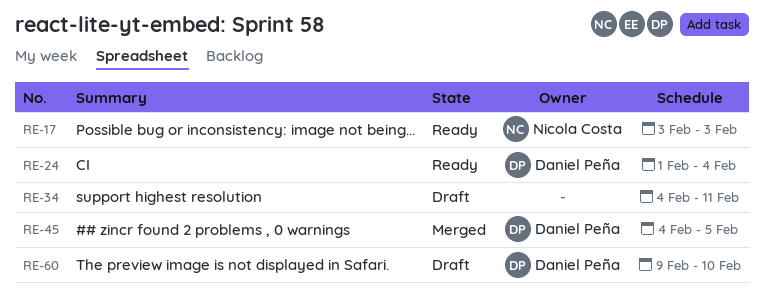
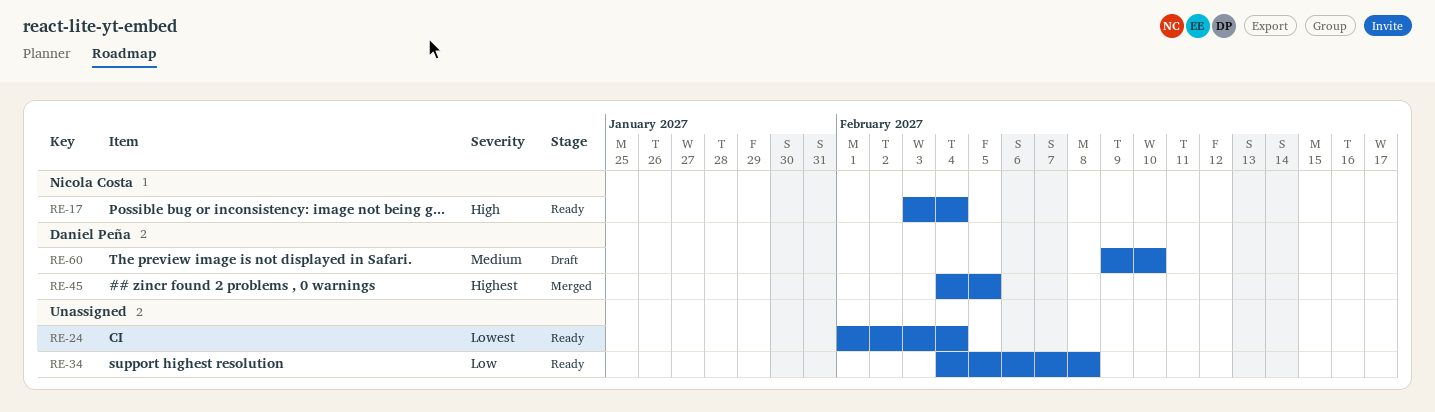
RE-17, due: Feb 3 -> Feb 4
RE-24, owner: Daniel Peña -> none
RE-34, status: Draft -> Ready
RE-34, due: Feb 11 -> Feb 8

